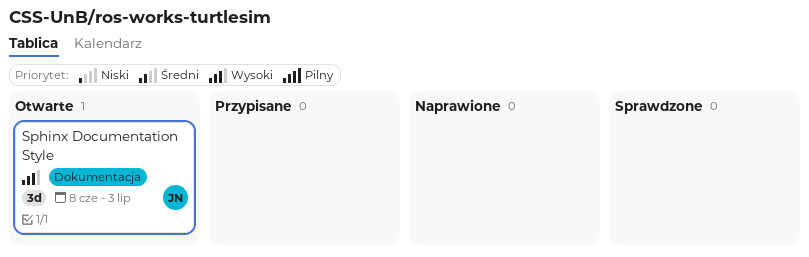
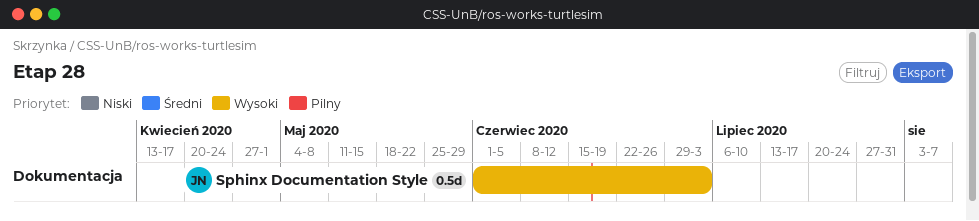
Sphinx Documentation Style, estimate: 3d -> 0.5d
Sphinx Documentation Style, start: Jun 8 -> Jun 1

